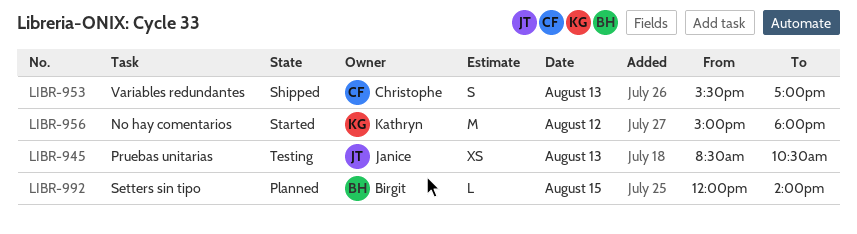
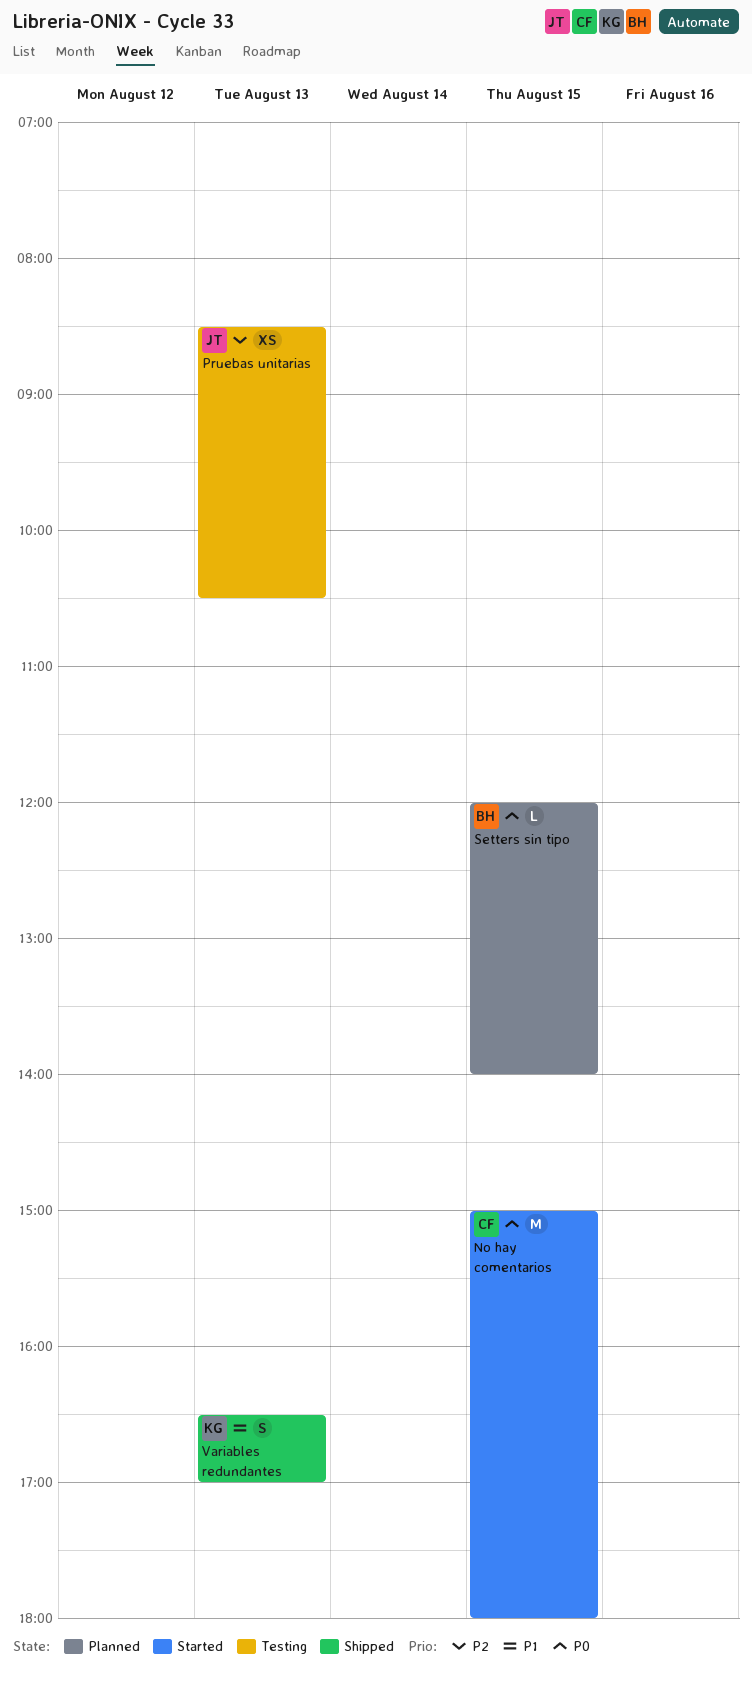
No hay comentarios, owner: Kathryn -> Christophe
No hay comentarios, day: Aug 12 -> Aug 15
Variables redundantes, owner: Christophe -> Kathryn
Variables redundantes, begins: 15:30 -> 16:30

